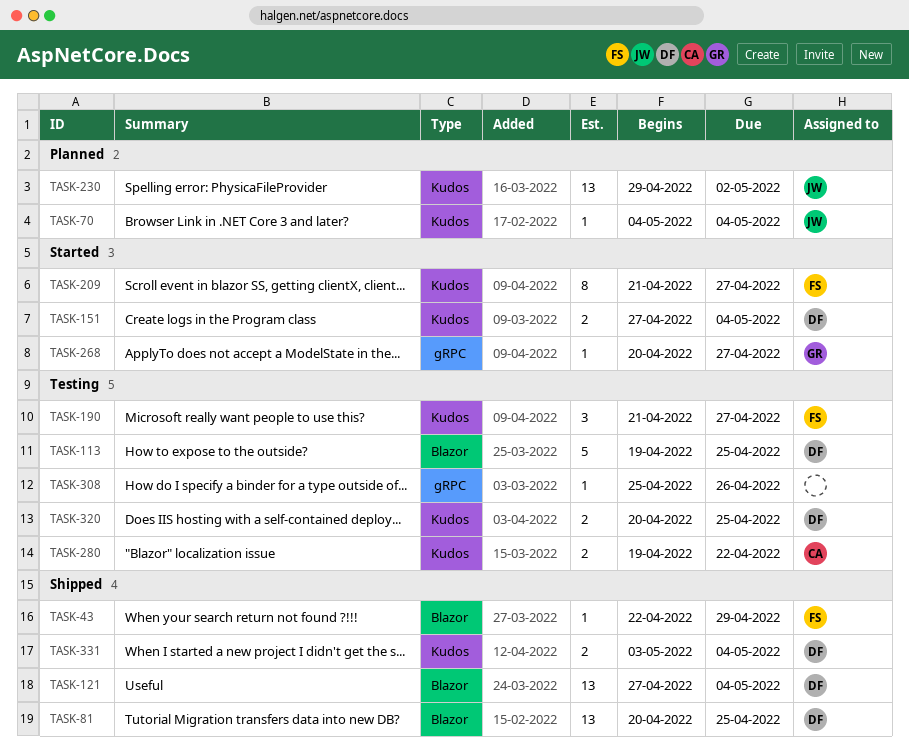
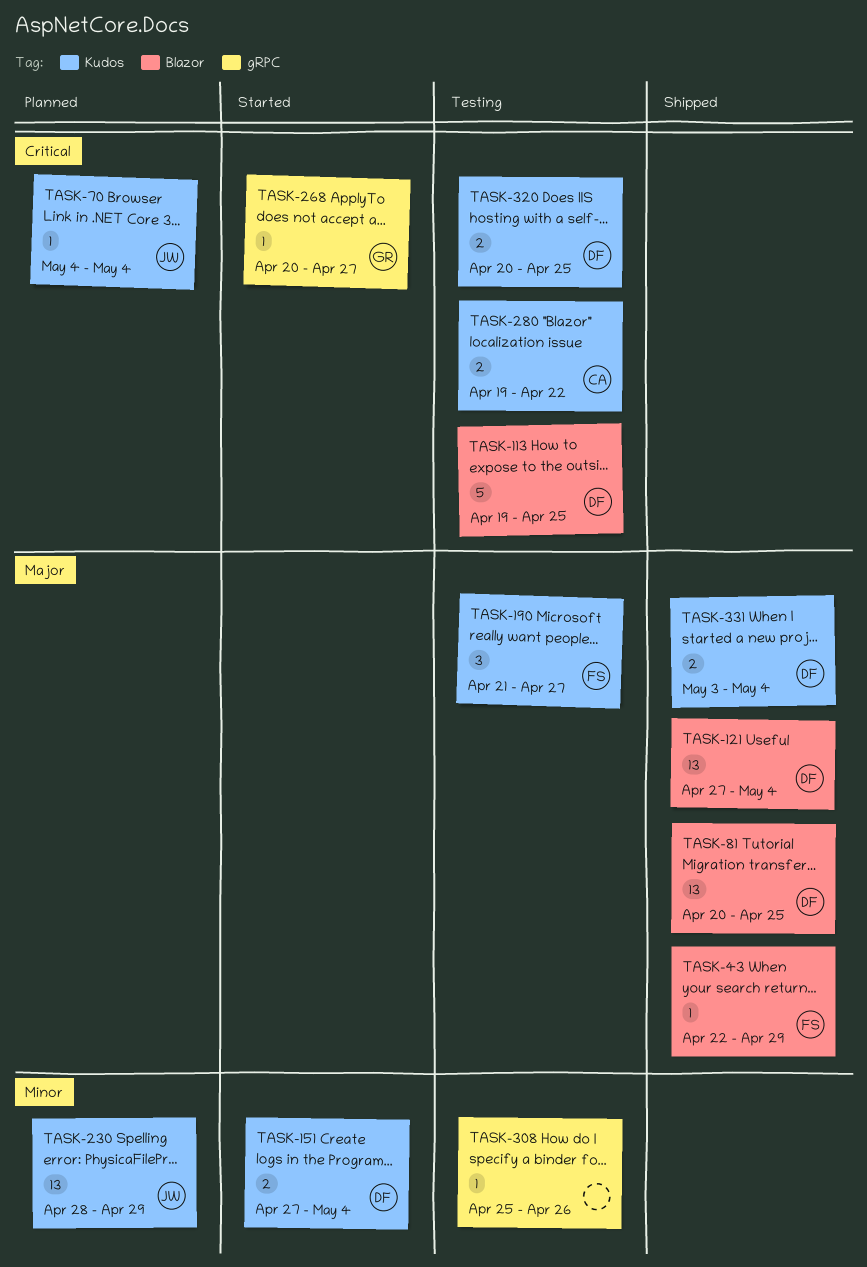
TASK-209: present -> none
TASK-230, start: Apr 29 -> Apr 28
TASK-230, due: May 2 -> Apr 29

